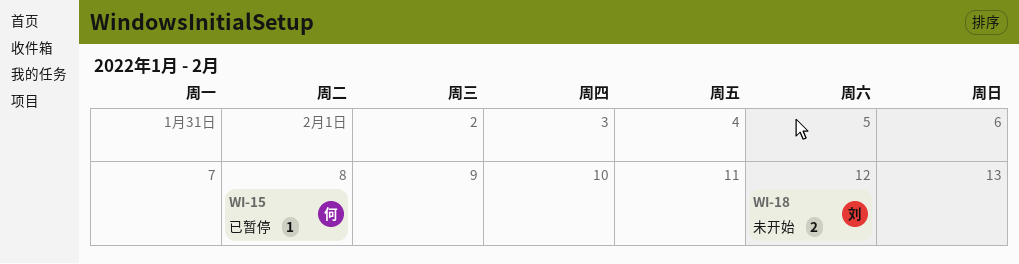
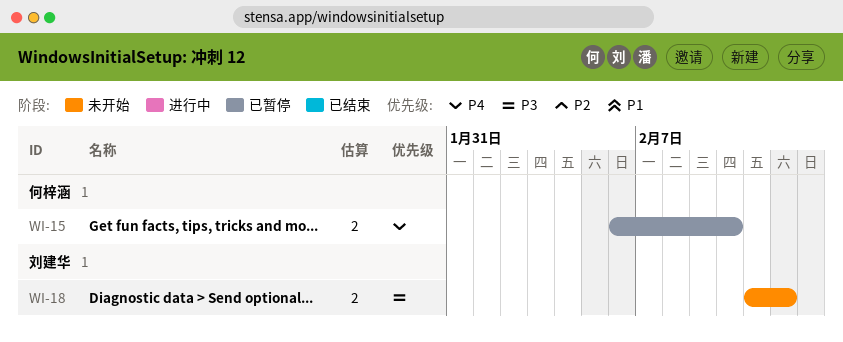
WI-15, estimate: 1 -> 2
WI-15, due: Feb 8 -> Feb 10

